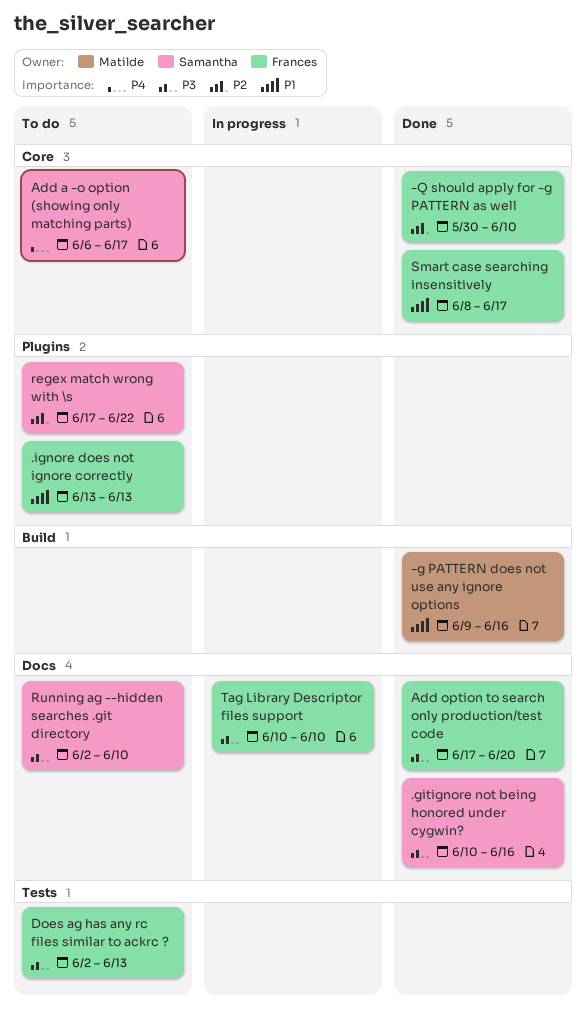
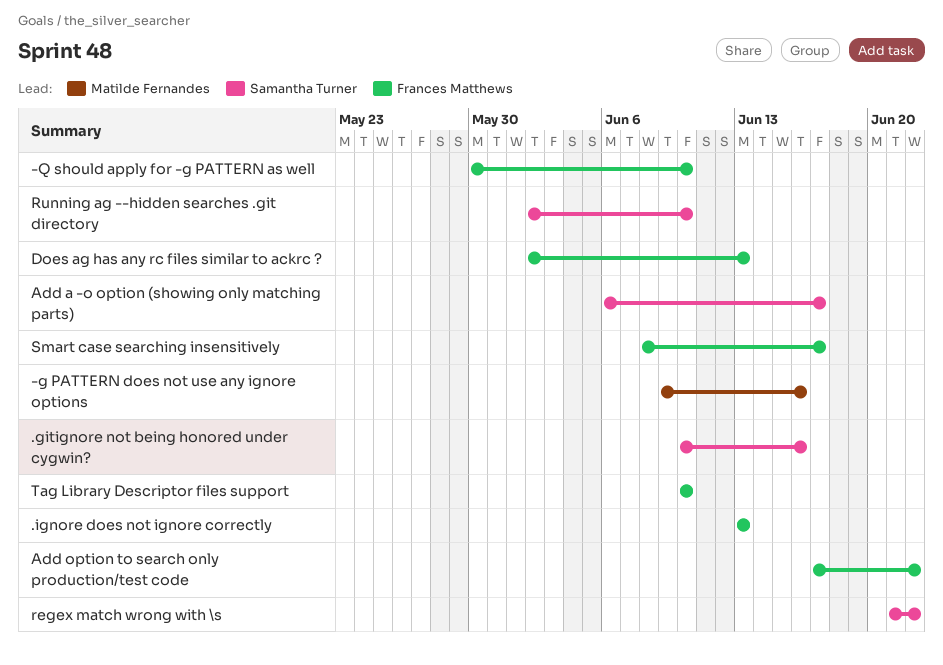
Add option to search only production/test code, due: Jun 20 -> Jun 22
regex match wrong with \s, start: Jun 17 -> Jun 21

